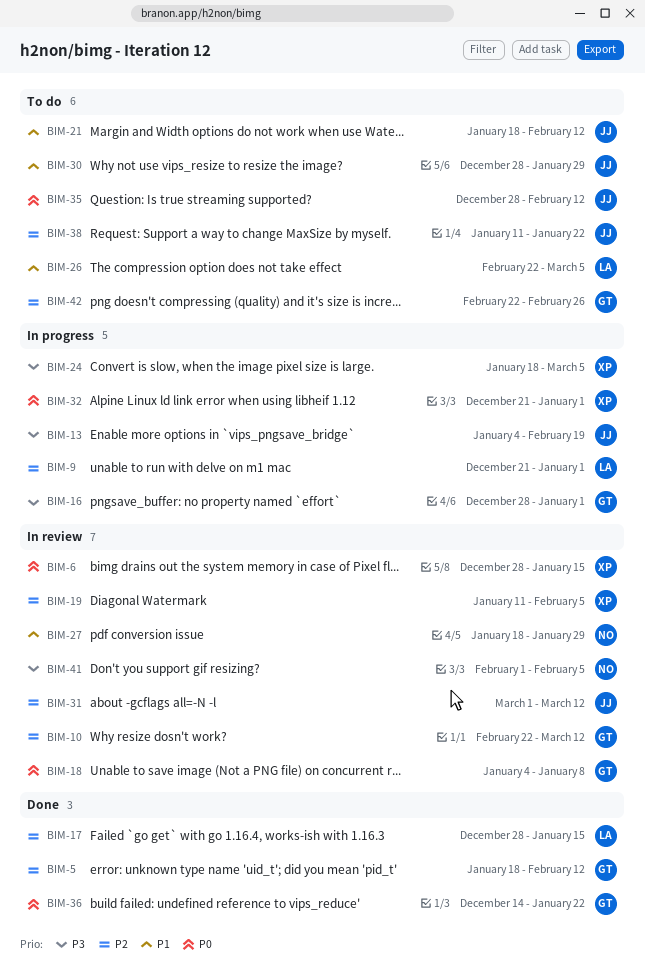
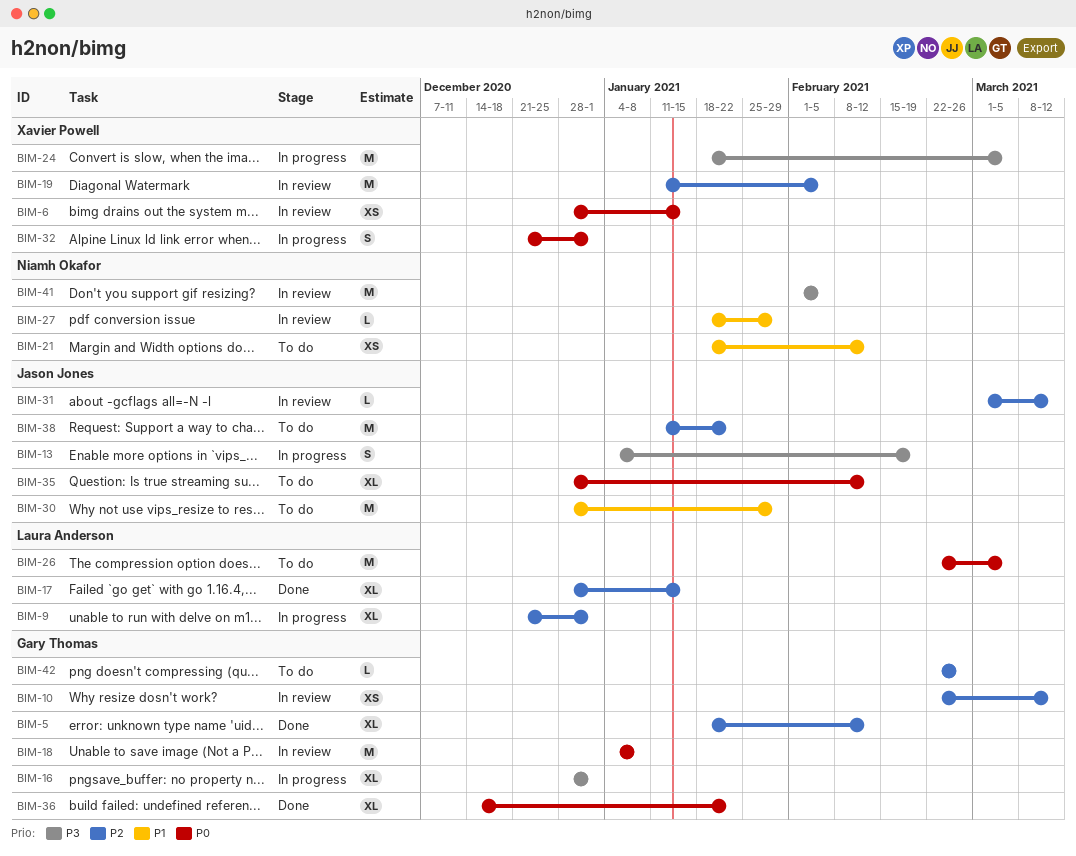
BIM-21, owner: Jason Jones -> Niamh Okafor
BIM-26, priority: P1 -> P0

